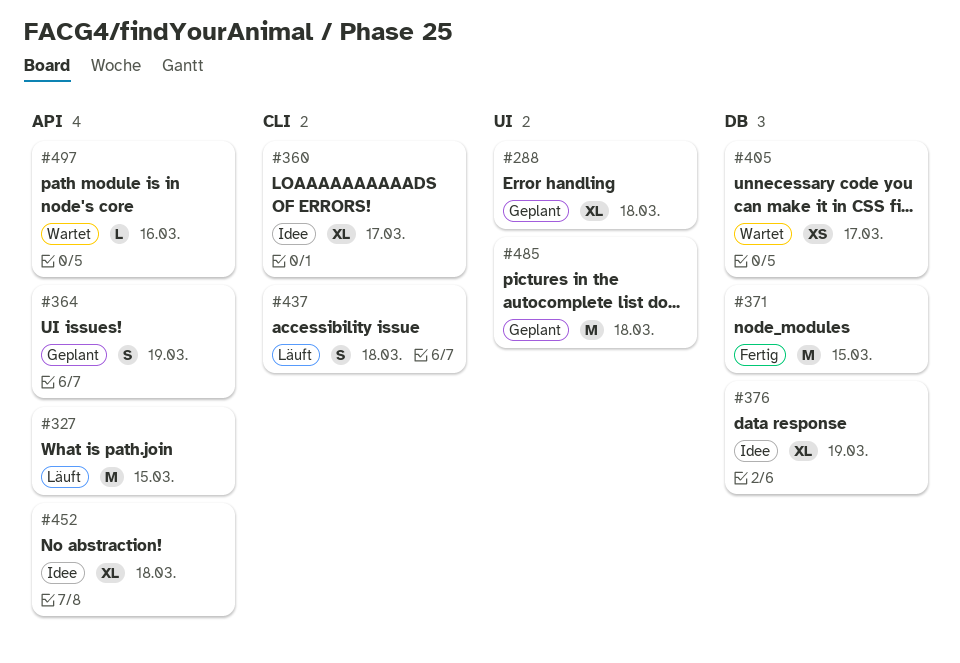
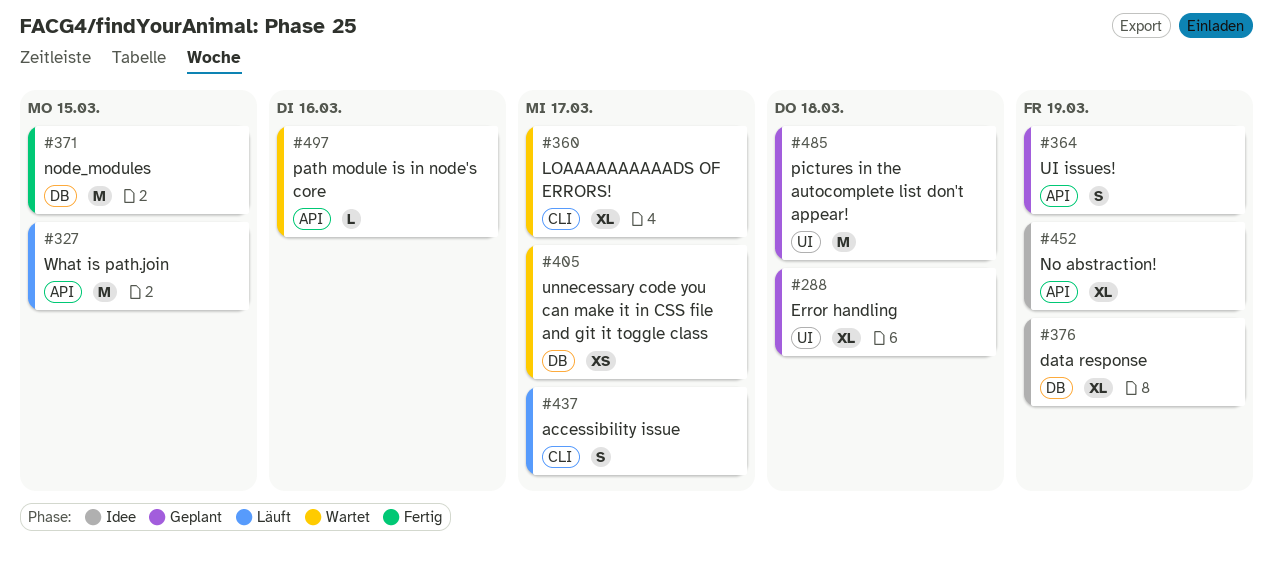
#360, status: Idee -> Wartet
#437, due: Mar 18 -> Mar 17
#452, due: Mar 18 -> Mar 19

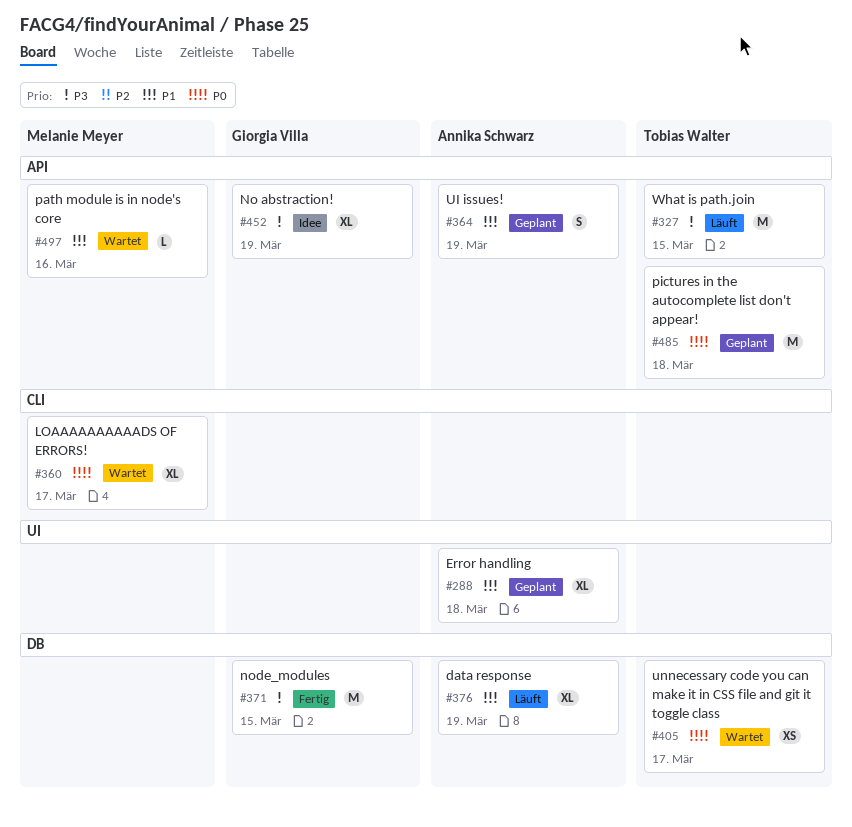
#376, status: Idee -> Läuft
#437: present -> none
#485, label: UI -> API

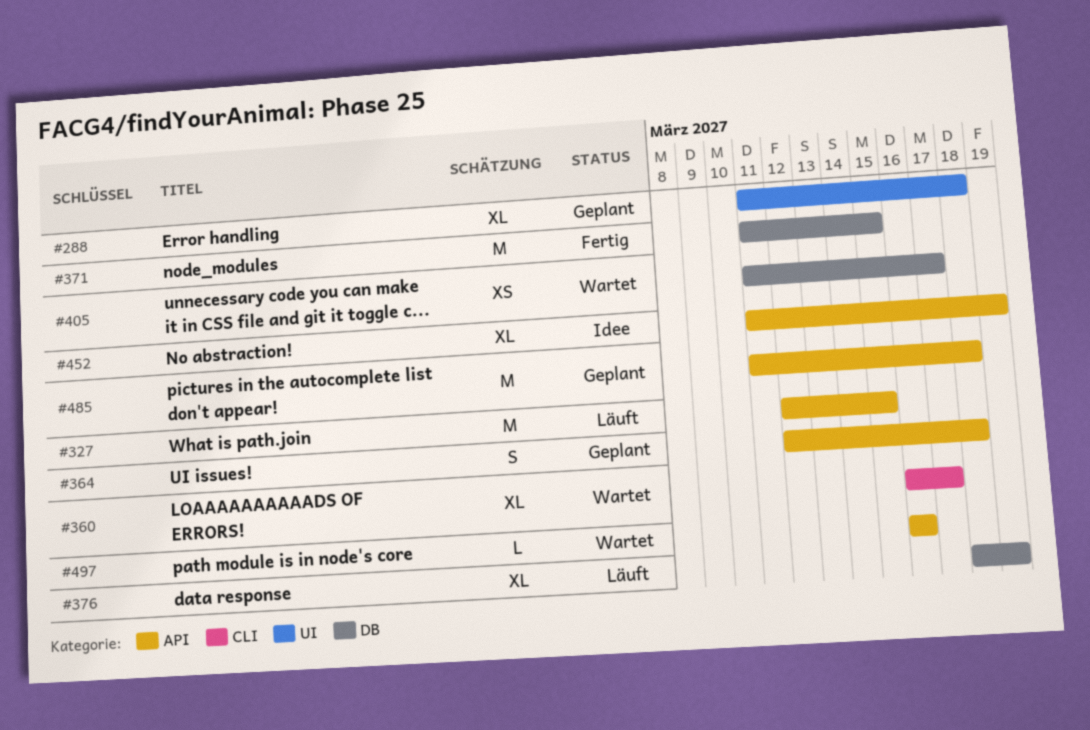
#364, due: Mar 19 -> Mar 18

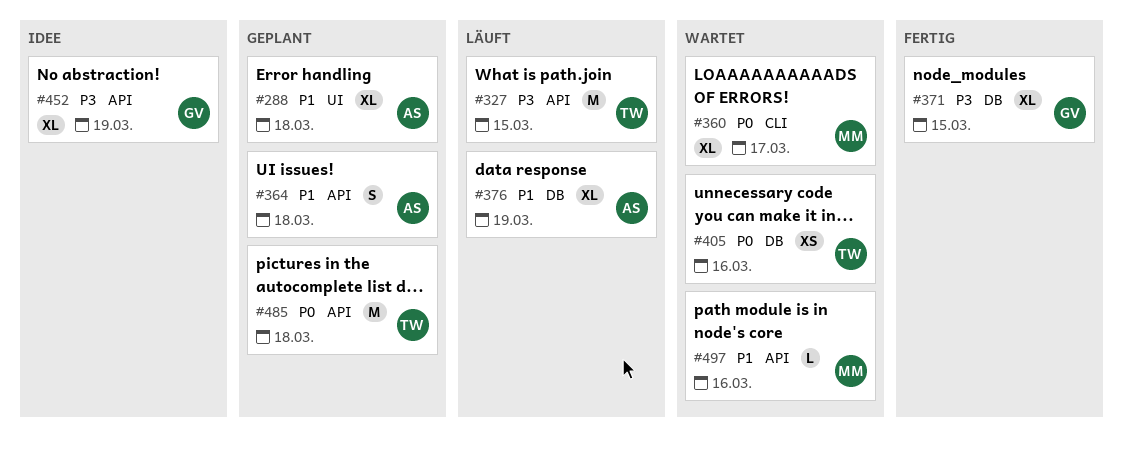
#371, estimate: M -> XL
#405, due: Mar 17 -> Mar 16

